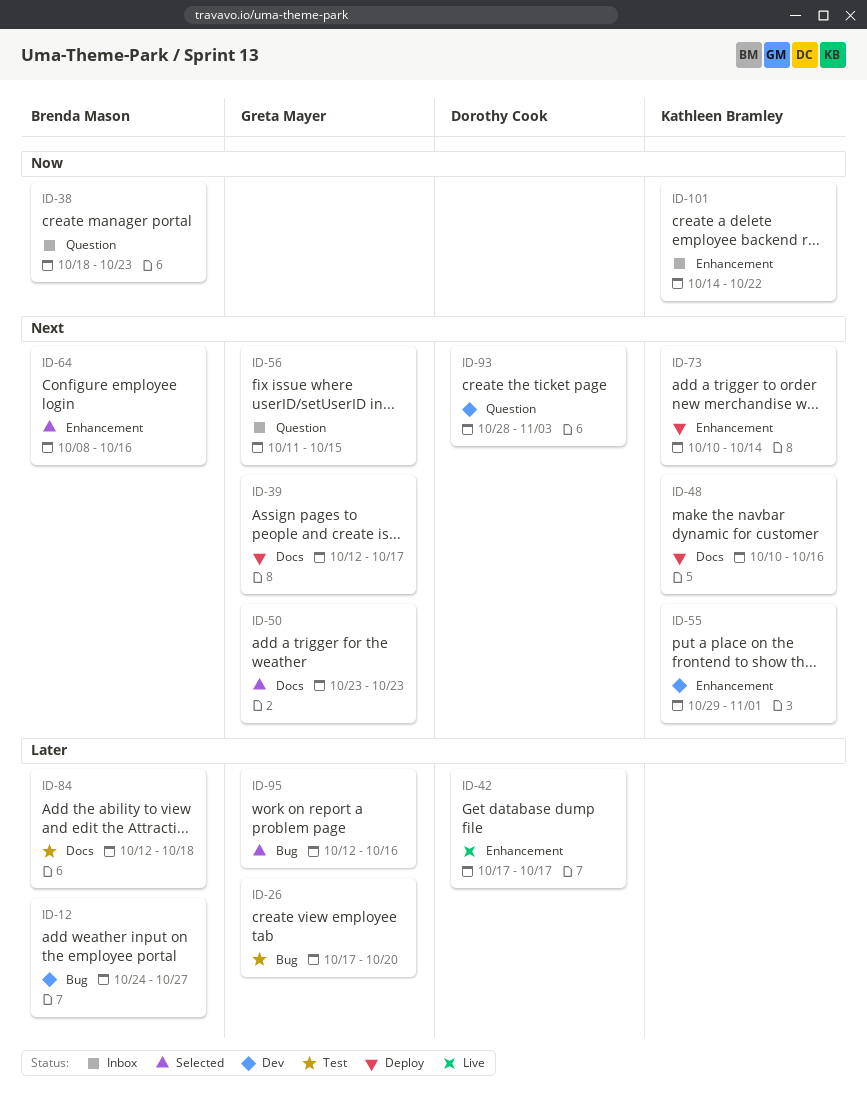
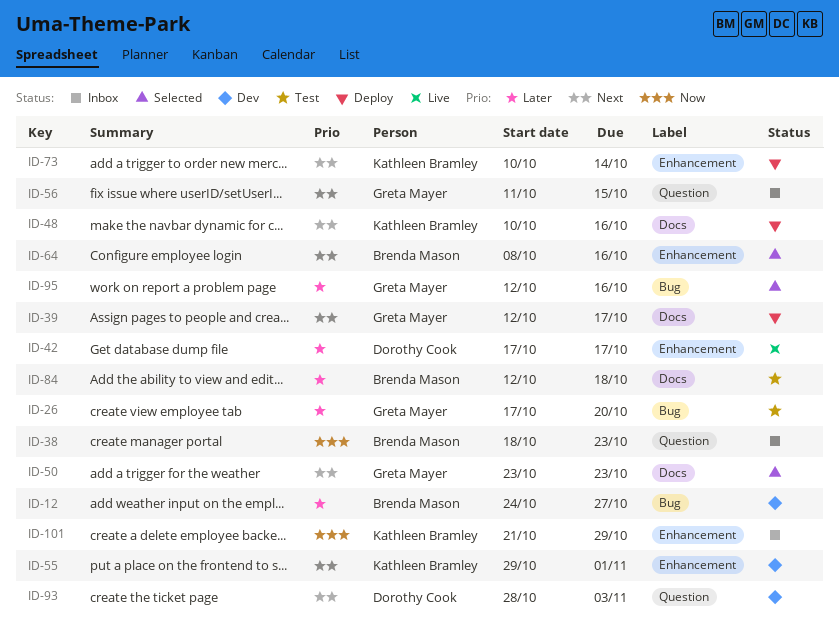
ID-101, start: Oct 14 -> Oct 21
ID-101, due: Oct 22 -> Oct 29

